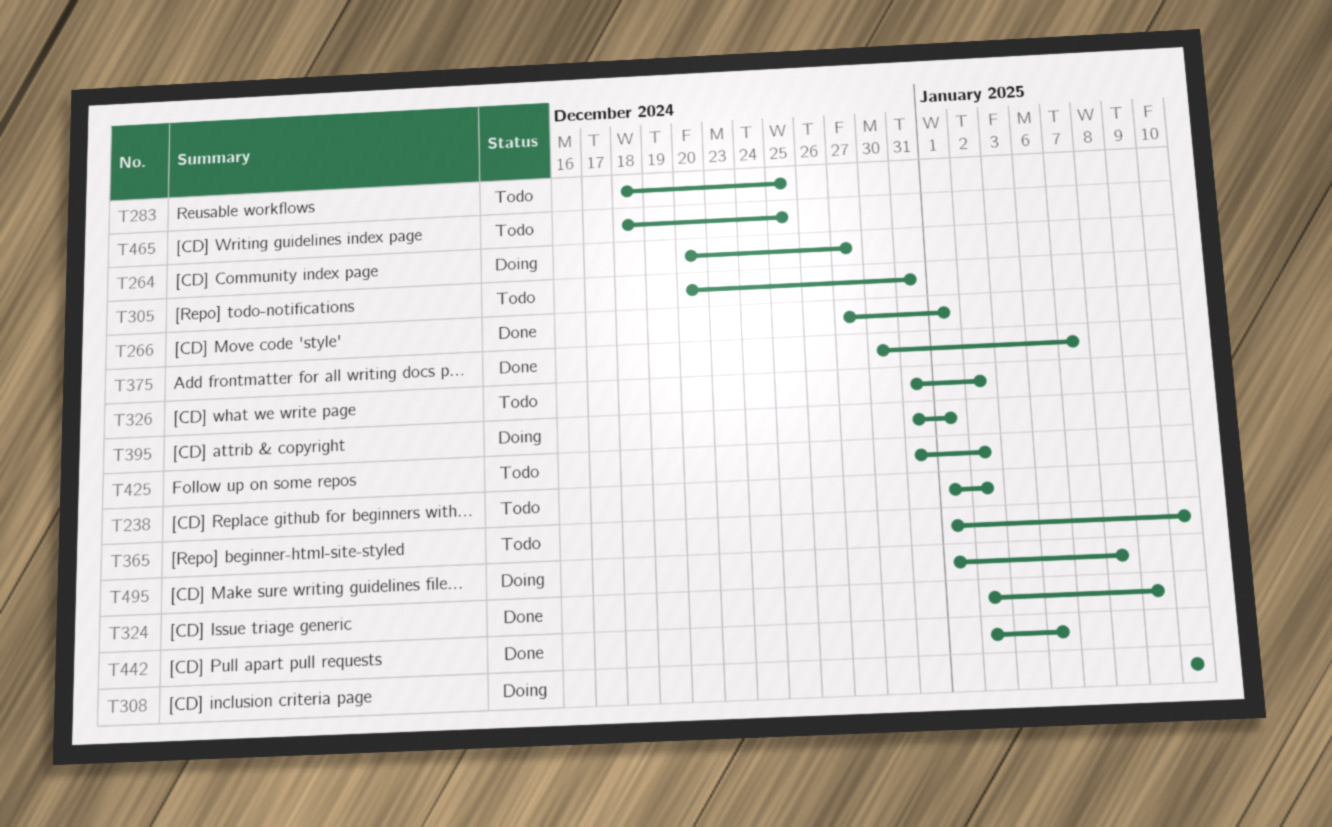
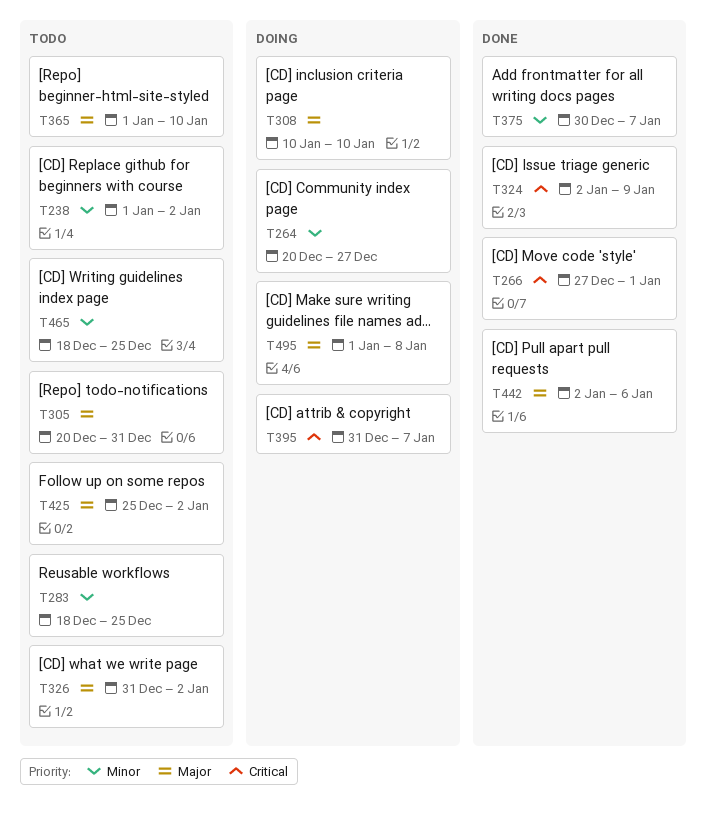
T395, due: Jan 1 -> Jan 7
T425, start: Dec 31 -> Dec 25

